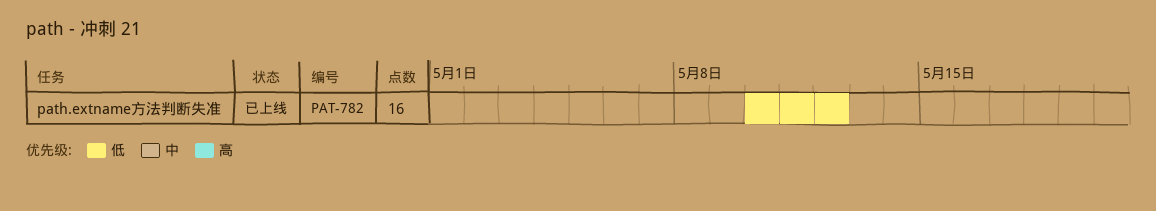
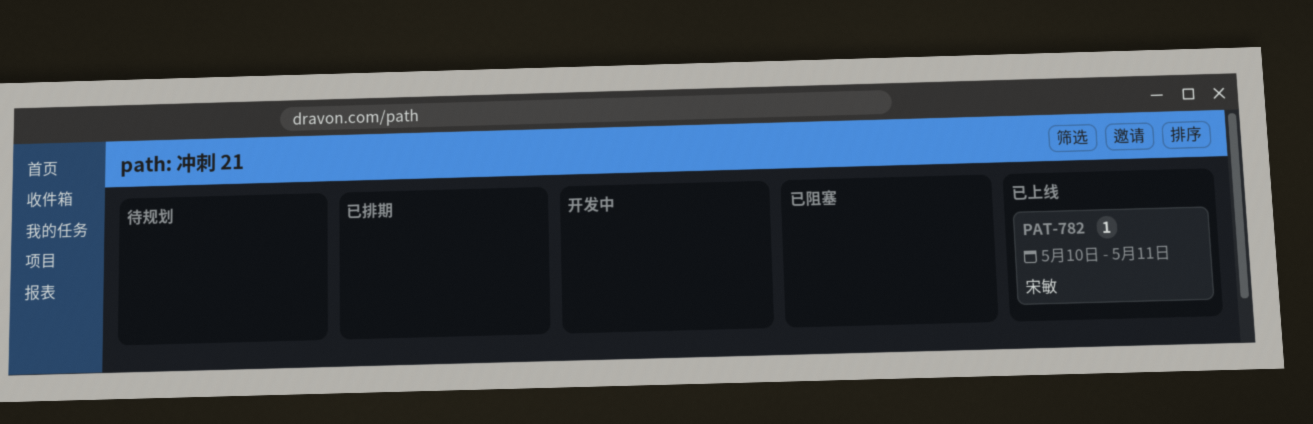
PAT-782, estimate: 16 -> 1
PAT-782, due: May 12 -> May 11

